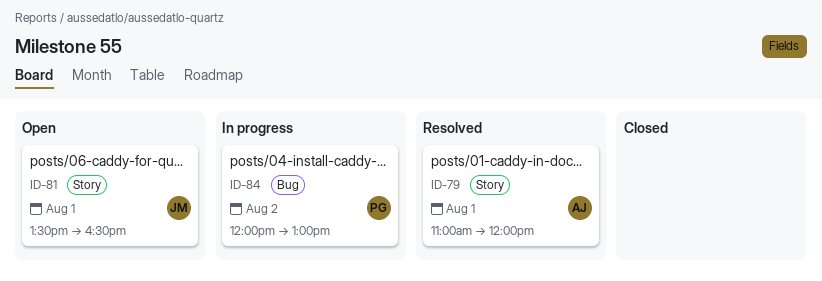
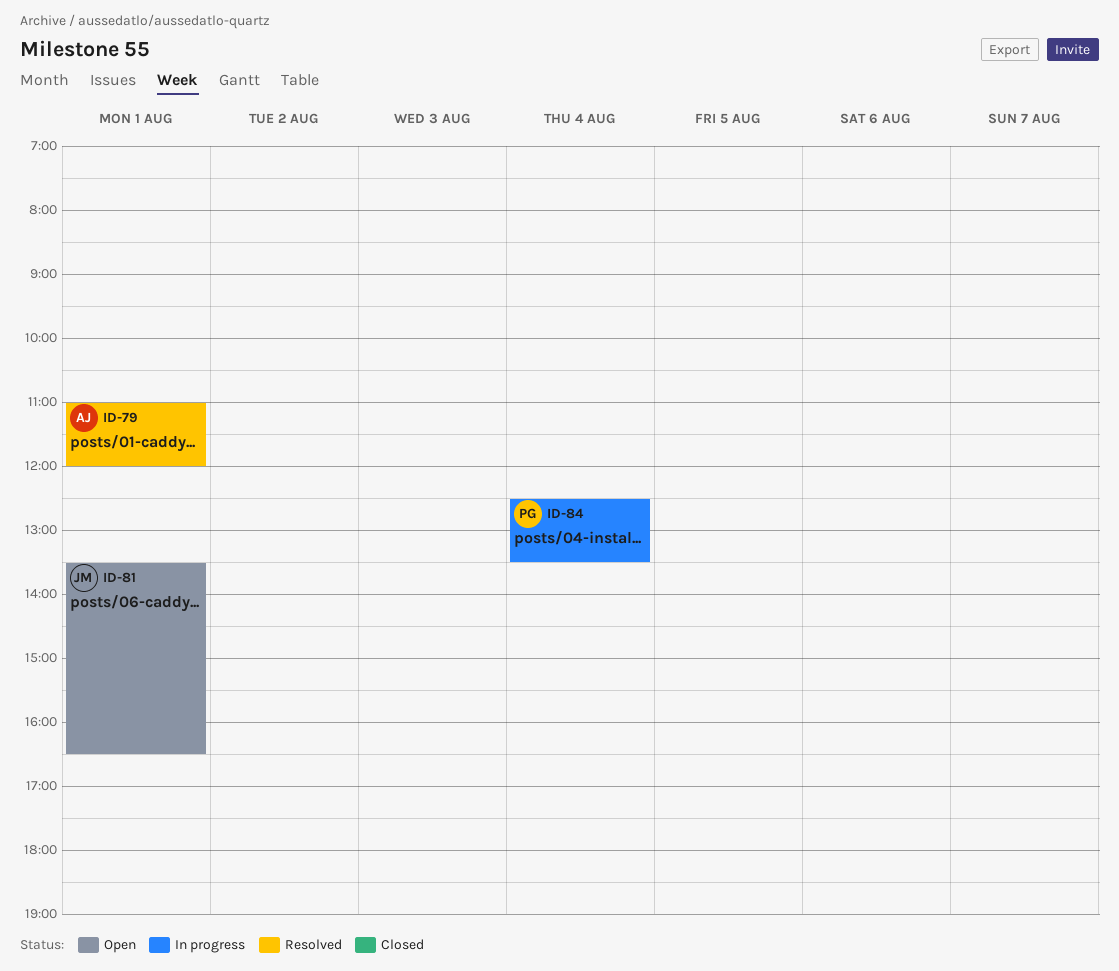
ID-84, day: Aug 2 -> Aug 4
ID-84, begins: 12:00 -> 12:30
ID-84, ends: 13:00 -> 13:30

